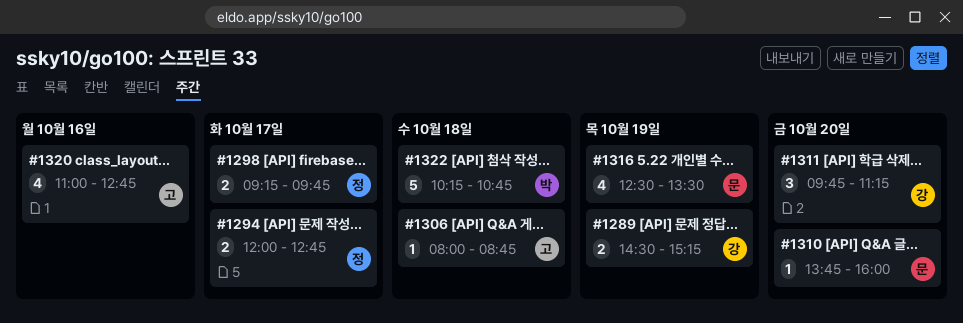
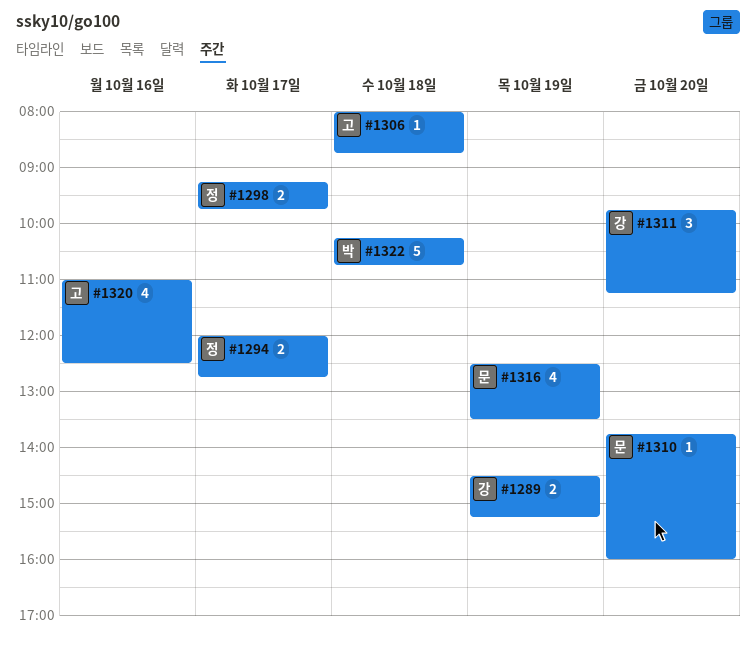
#1320, ends: 12:45 -> 12:30

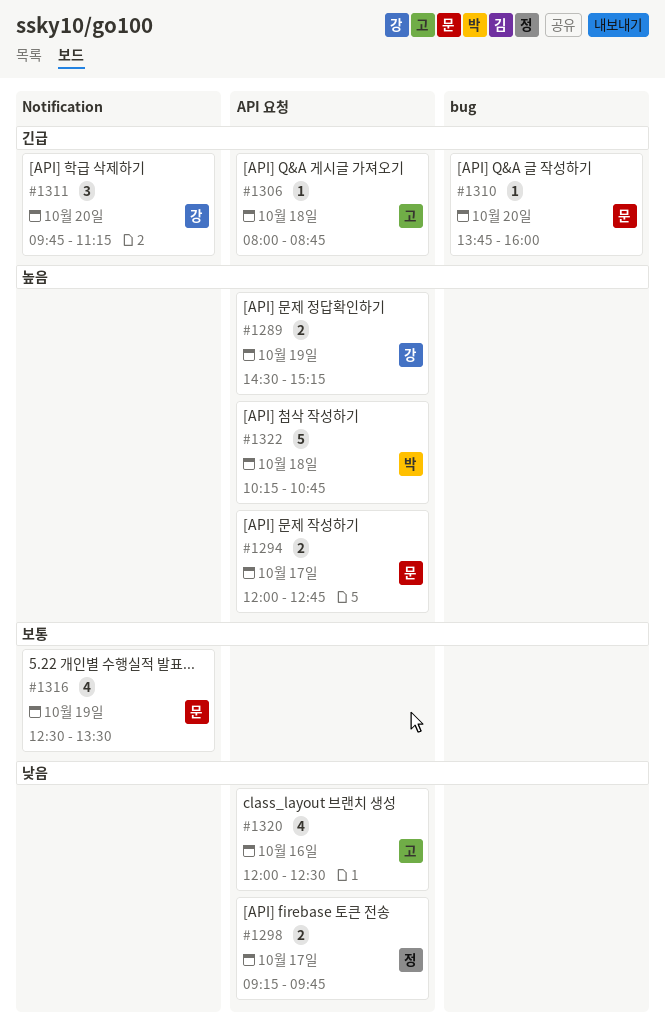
#1294, owner: 정 -> 문
#1320, begins: 11:00 -> 12:00

